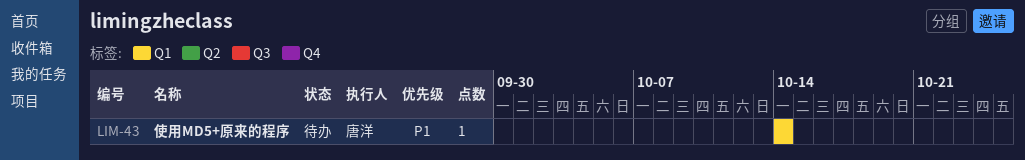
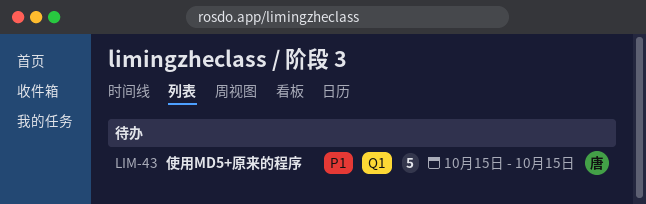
LIM-43, estimate: 1 -> 5
LIM-43, start: Oct 14 -> Oct 15
LIM-43, due: Oct 14 -> Oct 15

